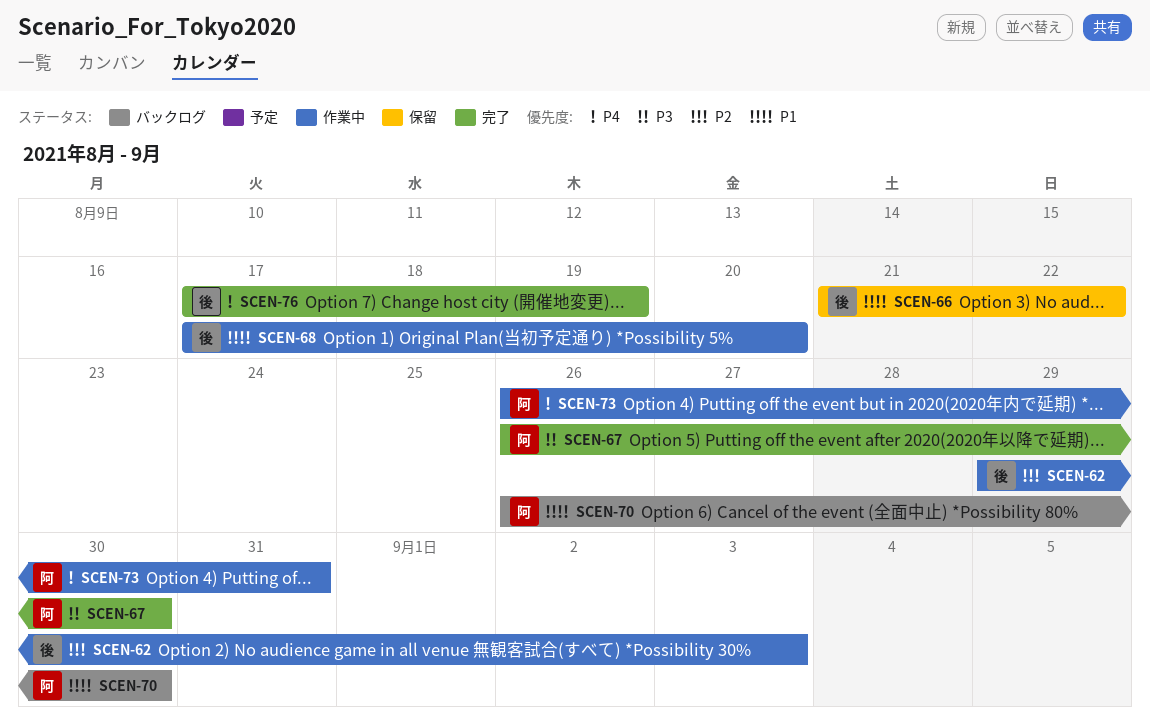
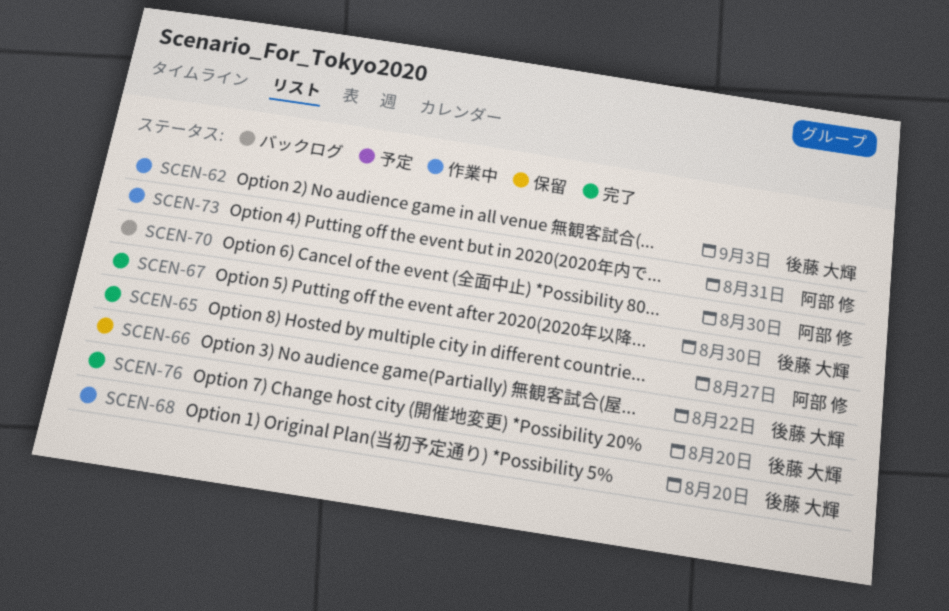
SCEN-65: none -> present
SCEN-67, owner: 阿部 修 -> 後藤 大輝
SCEN-76, due: Aug 19 -> Aug 20

